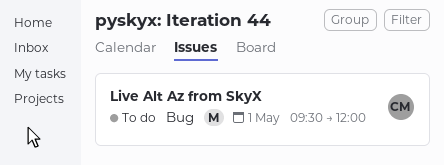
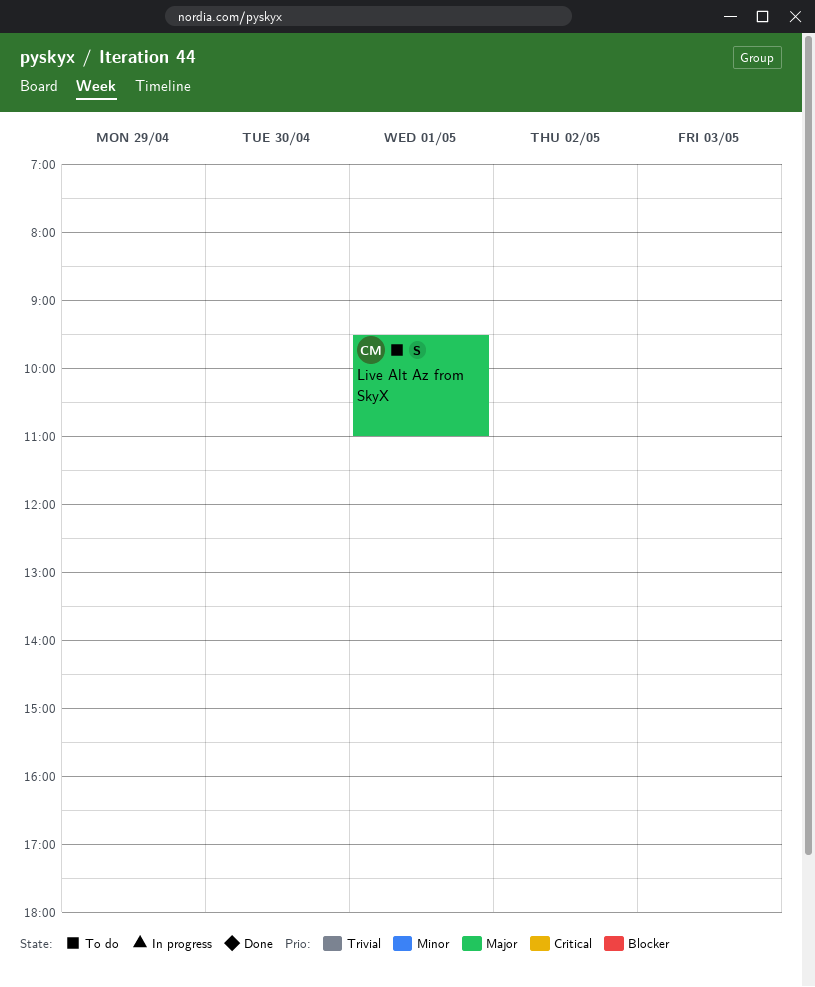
Live Alt Az from SkyX, estimate: M -> S
Live Alt Az from SkyX, ends: 12:00 -> 11:00

